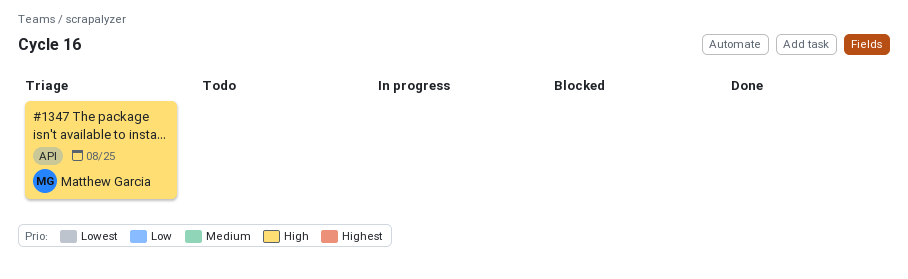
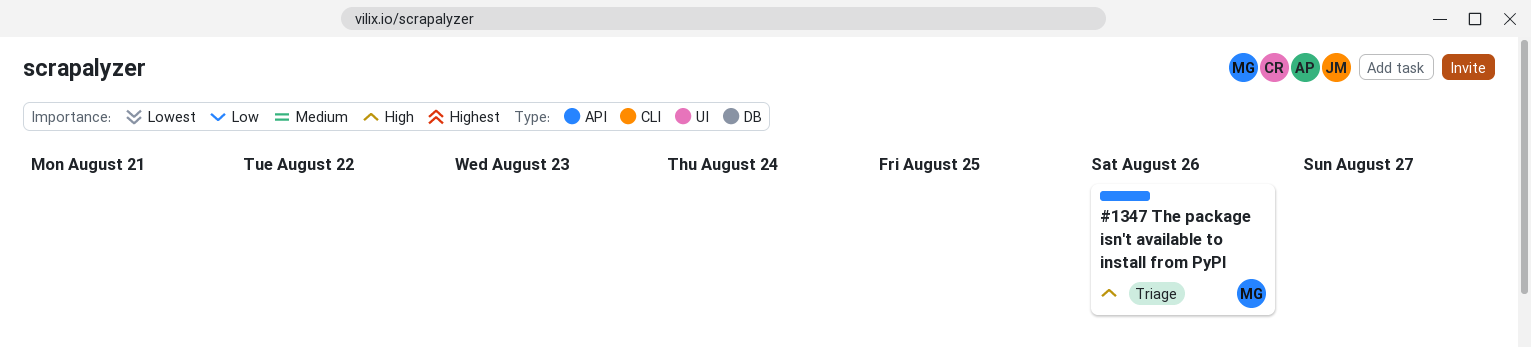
#1347, due: Aug 25 -> Aug 26

